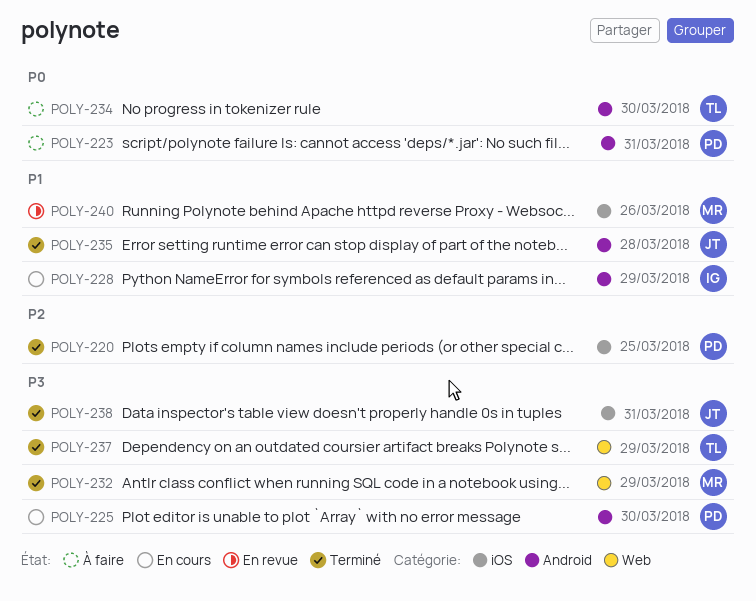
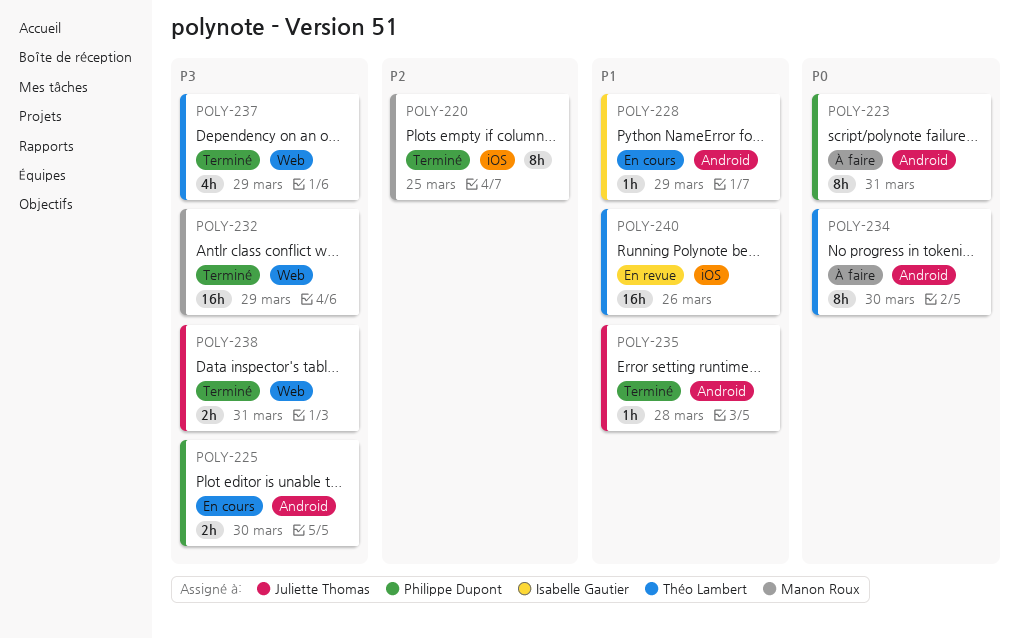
POLY-220, owner: Philippe Dupont -> Manon Roux
POLY-238, label: iOS -> Web
POLY-240, owner: Manon Roux -> Théo Lambert

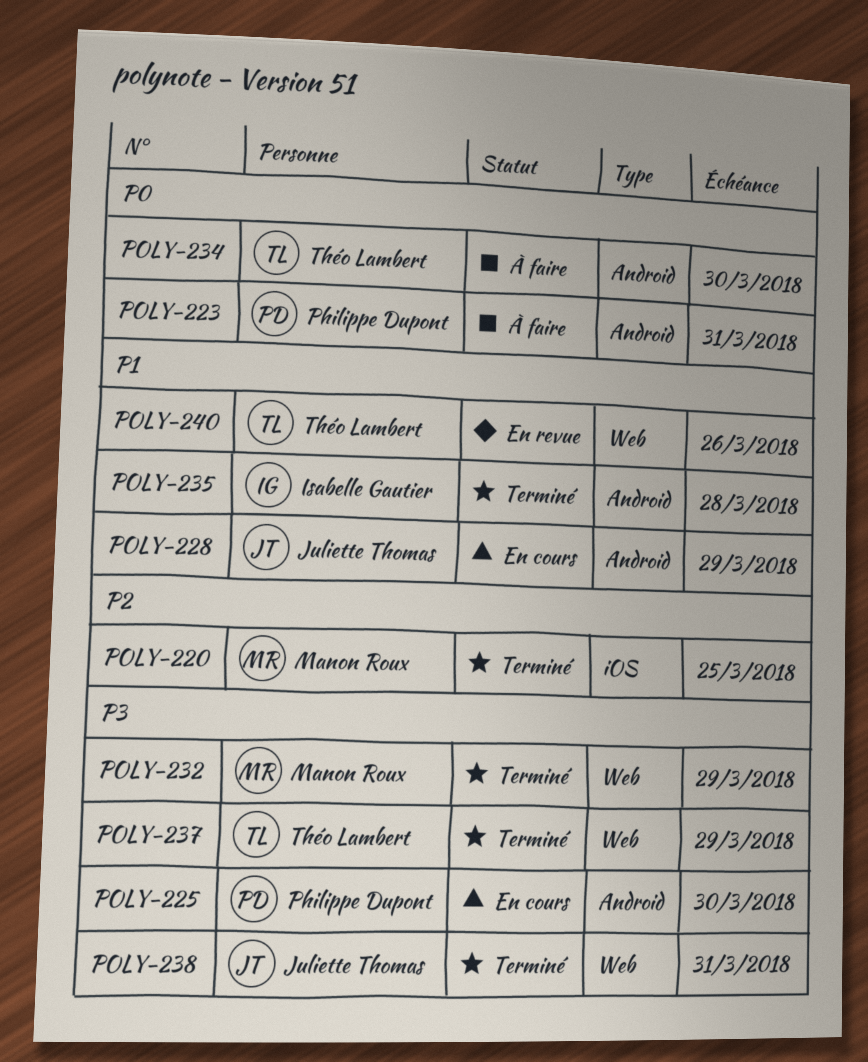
POLY-228, owner: Isabelle Gautier -> Juliette Thomas
POLY-235, owner: Juliette Thomas -> Isabelle Gautier
POLY-240, label: iOS -> Web

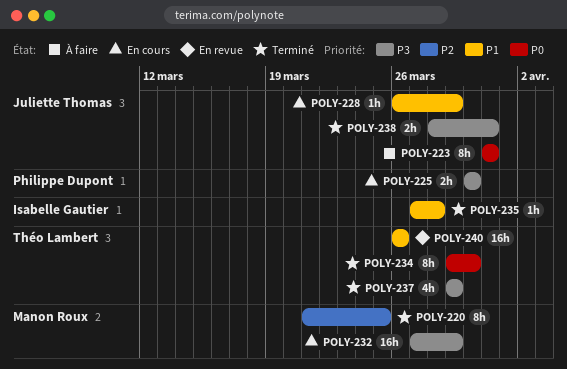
POLY-223, owner: Philippe Dupont -> Juliette Thomas
POLY-232, status: Terminé -> En cours
POLY-234, status: À faire -> Terminé

